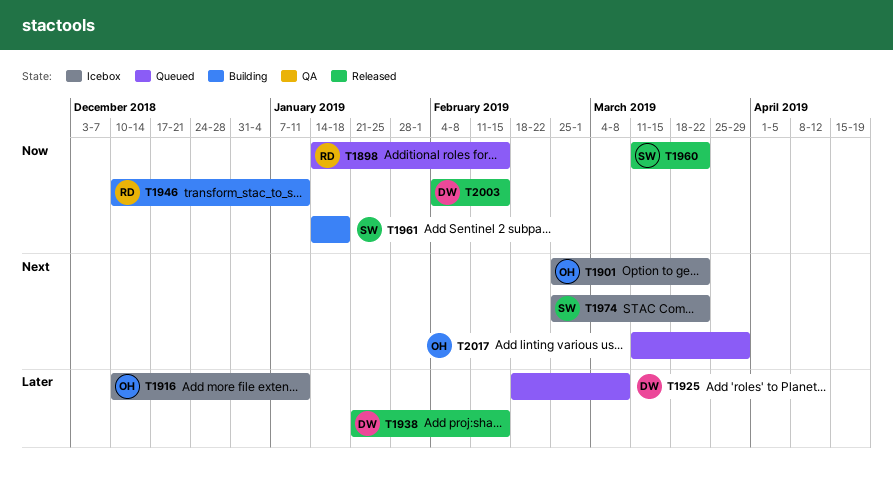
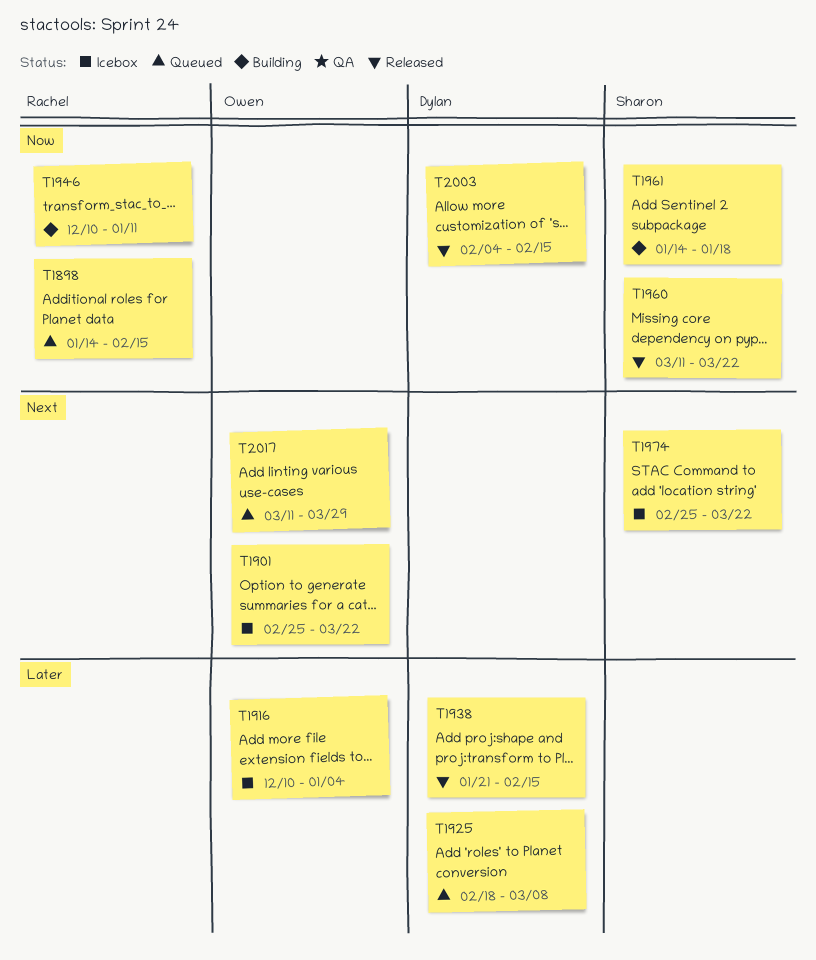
T1916, due: Jan 11 -> Jan 4

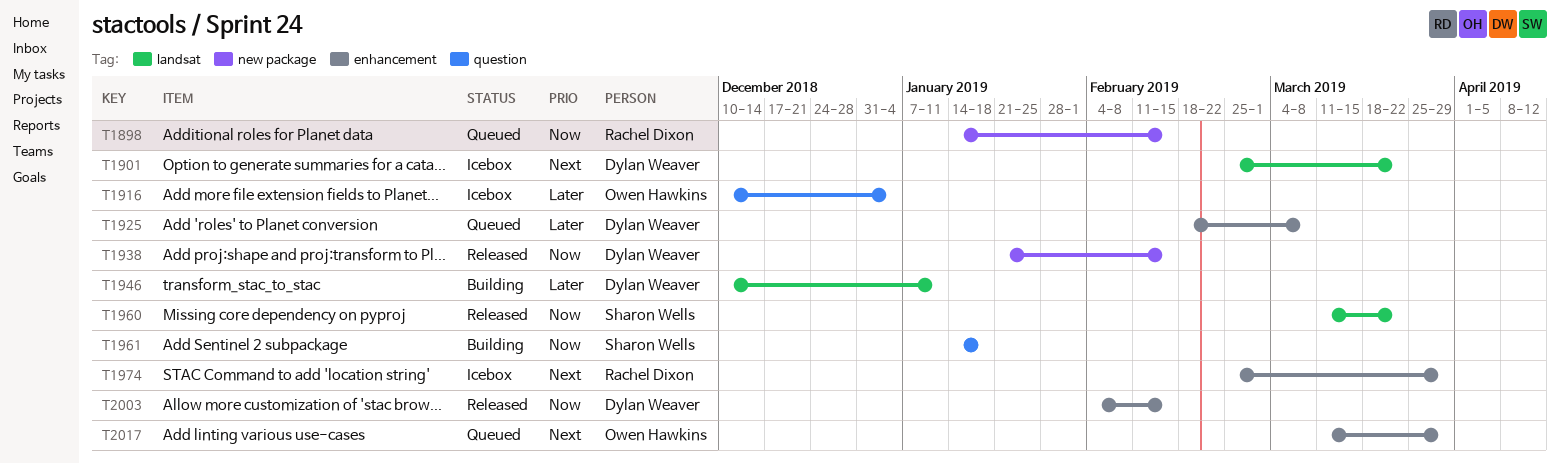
T1901, owner: Owen Hawkins -> Dylan Weaver
T1938, priority: Later -> Now
T1946, owner: Rachel Dixon -> Dylan Weaver
T1946, priority: Now -> Later
T1974, owner: Sharon Wells -> Rachel Dixon
T1974, due: Mar 22 -> Mar 29

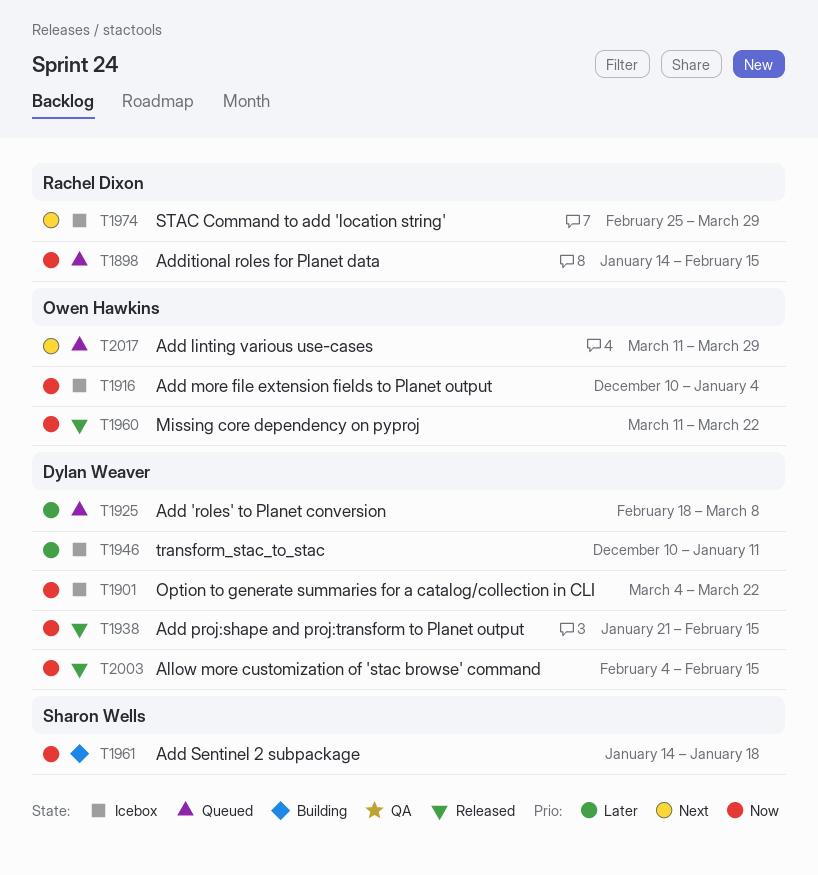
T1901, priority: Next -> Now
T1901, start: Feb 25 -> Mar 4
T1916, priority: Later -> Now
T1946, status: Building -> Icebox
T1960, owner: Sharon Wells -> Owen Hawkins

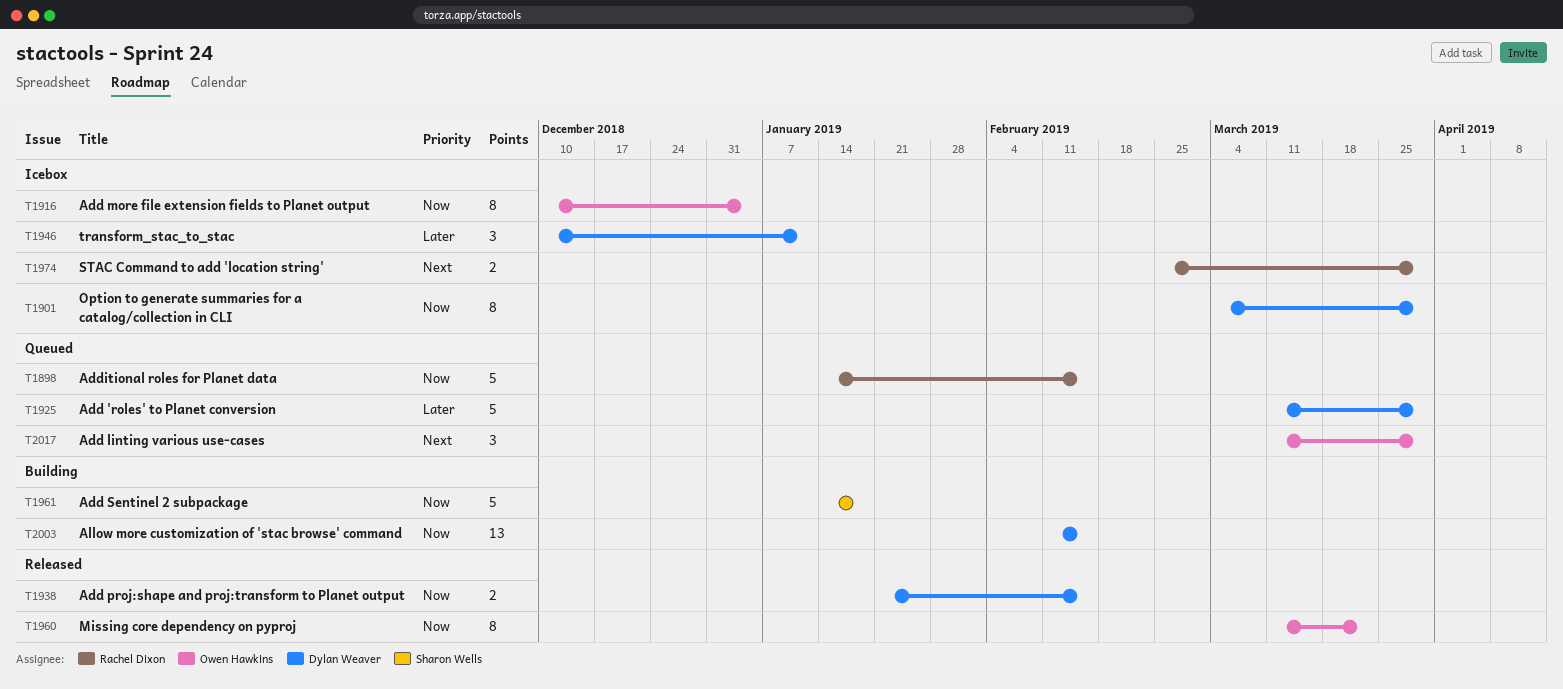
T1901, due: Mar 22 -> Mar 29
T1925, start: Feb 18 -> Mar 11
T1925, due: Mar 8 -> Mar 29
T2003, status: Released -> Building
T2003, start: Feb 4 -> Feb 11

